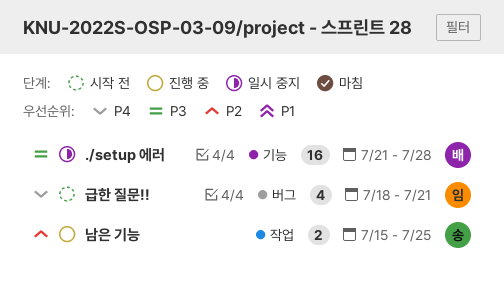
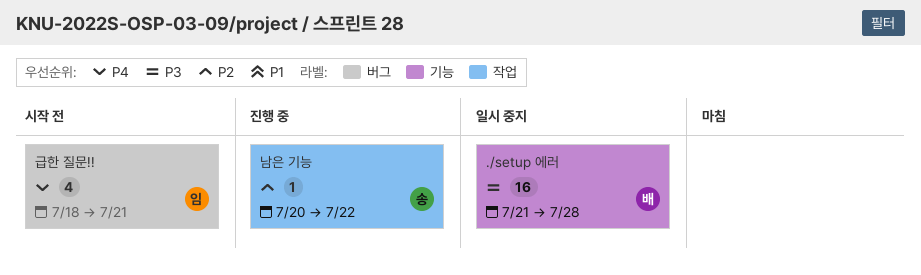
남은 기능, estimate: 2 -> 1
남은 기능, start: Jul 15 -> Jul 20
남은 기능, due: Jul 25 -> Jul 22

